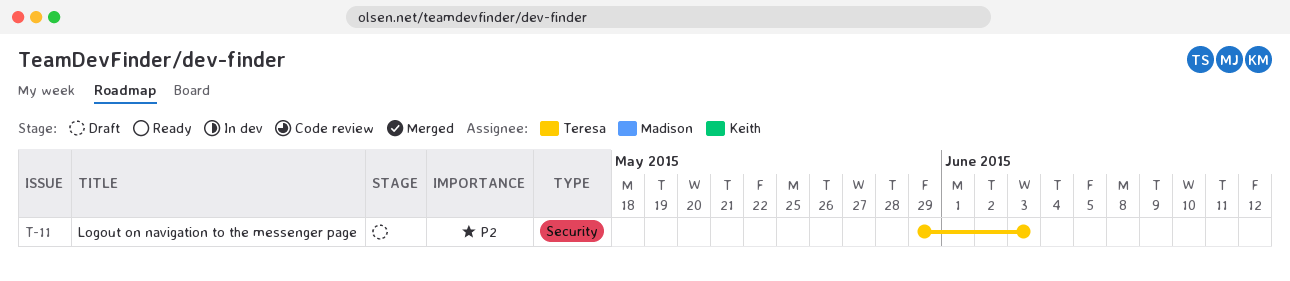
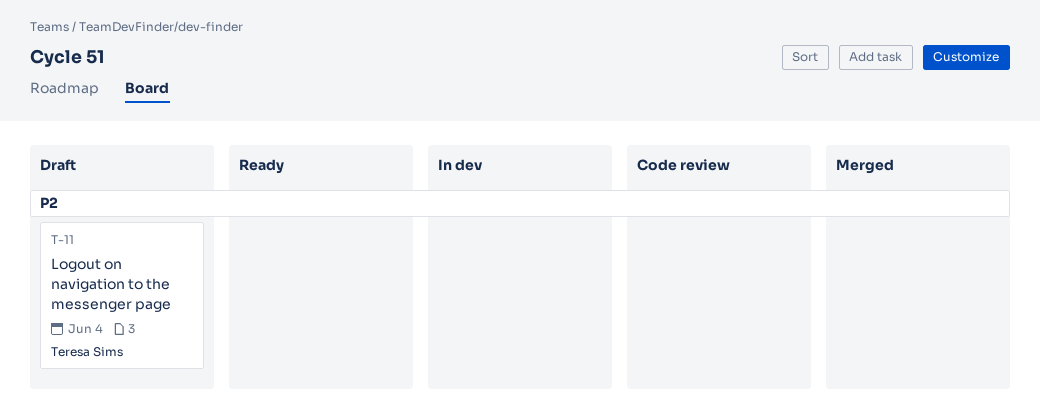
T-11, due: Jun 3 -> Jun 4

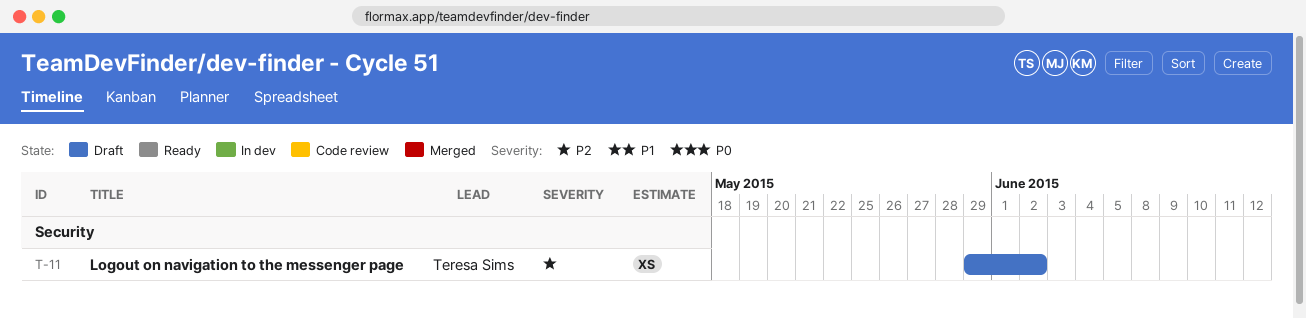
T-11, due: Jun 4 -> Jun 2

